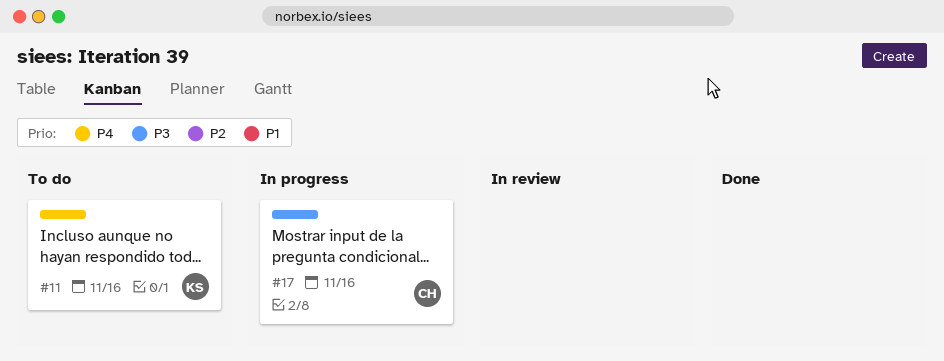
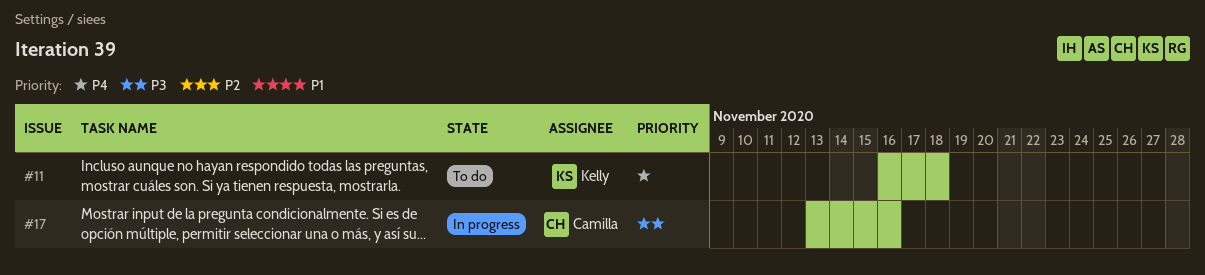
#11, due: Nov 16 -> Nov 18

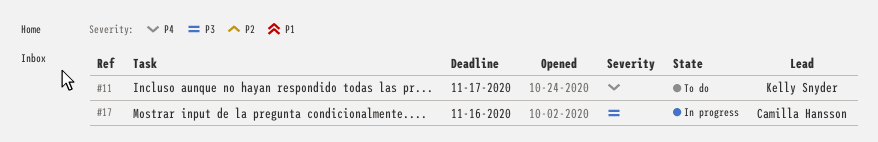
#11, due: Nov 18 -> Nov 17

